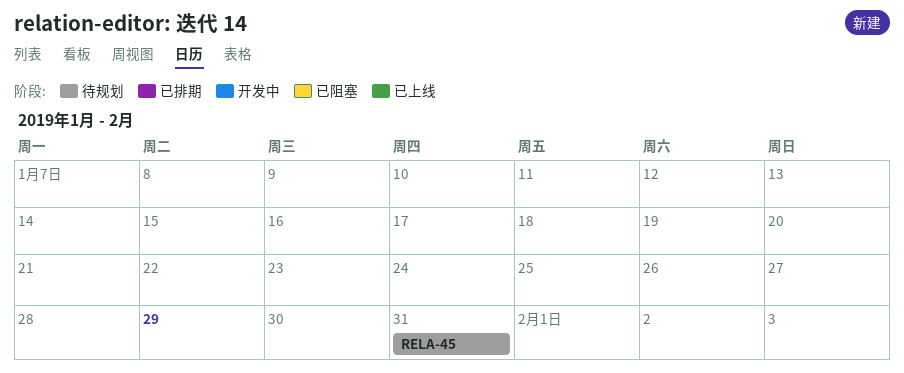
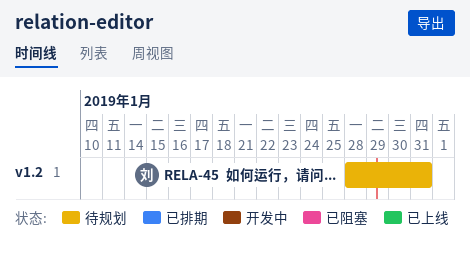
RELA-45, start: Jan 31 -> Jan 28

